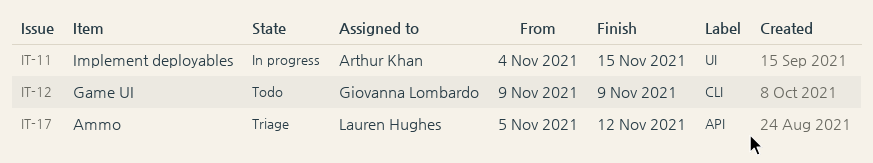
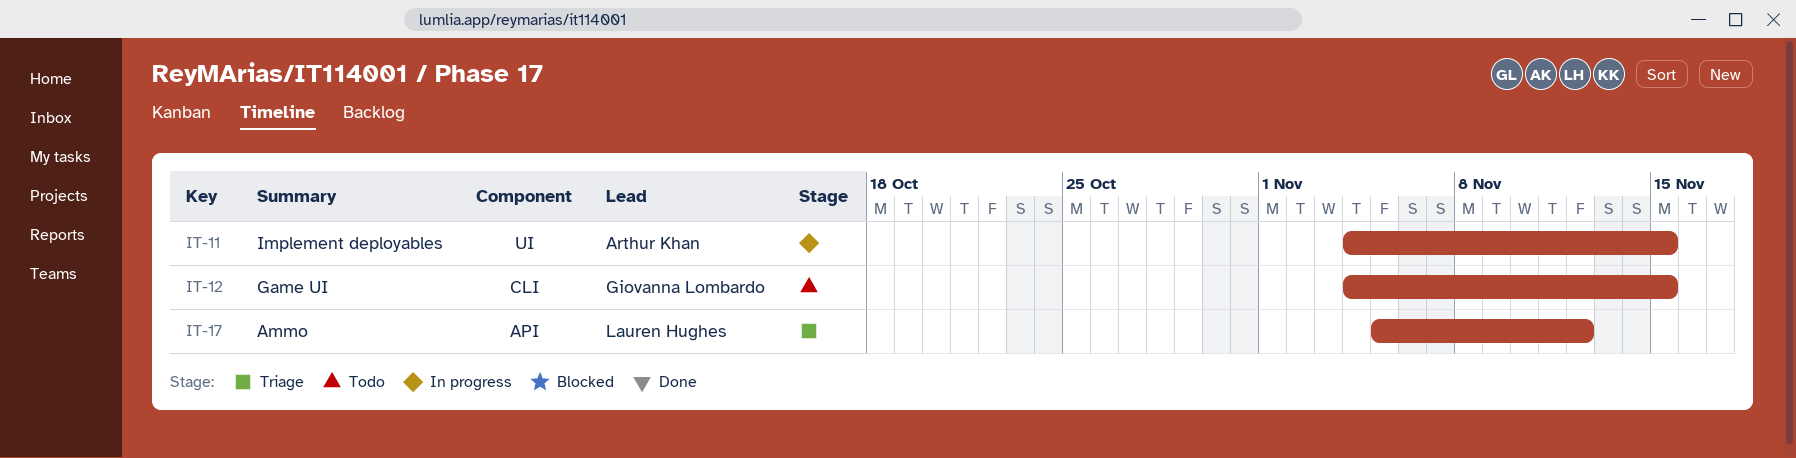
IT-12, start: Nov 9 -> Nov 4
IT-12, due: Nov 9 -> Nov 15

